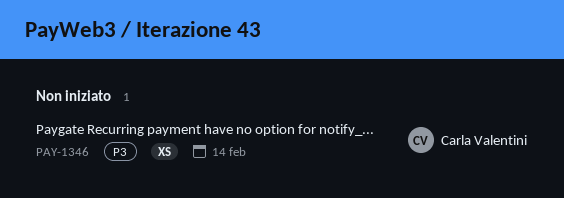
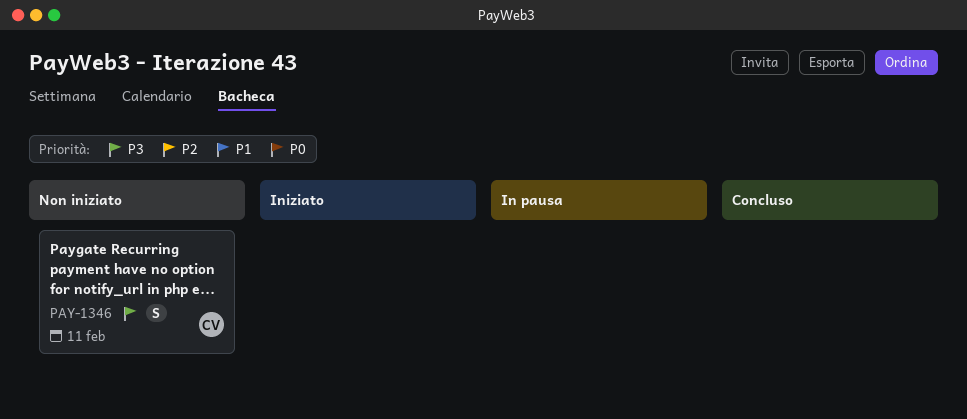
PAY-1346, estimate: XS -> S
PAY-1346, due: Feb 14 -> Feb 11

